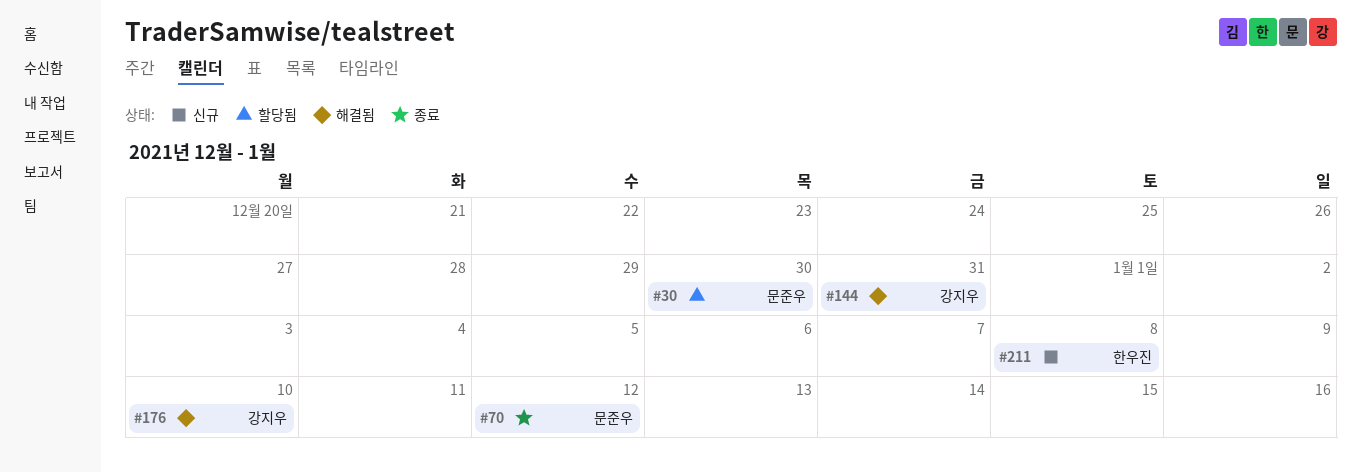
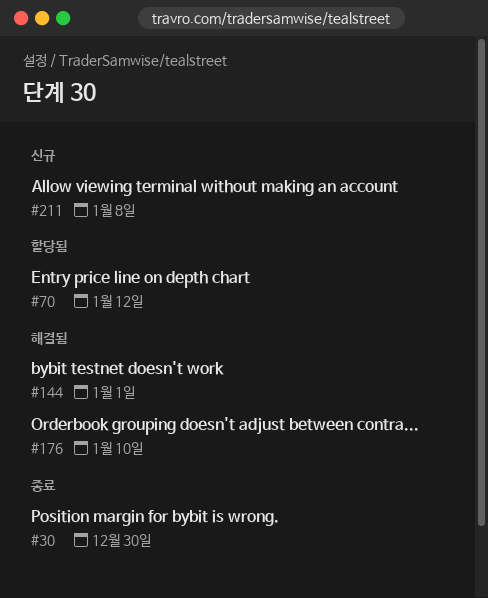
#30, status: 할당됨 -> 종료
#70, status: 종료 -> 할당됨
#144, due: Dec 31 -> Jan 1

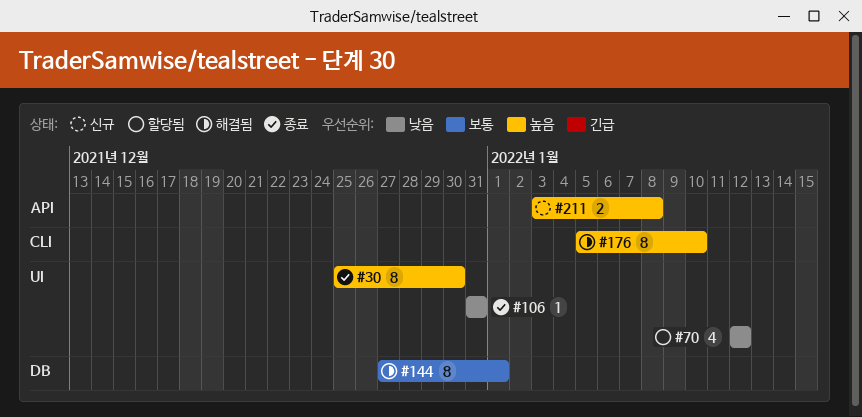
#106: none -> present

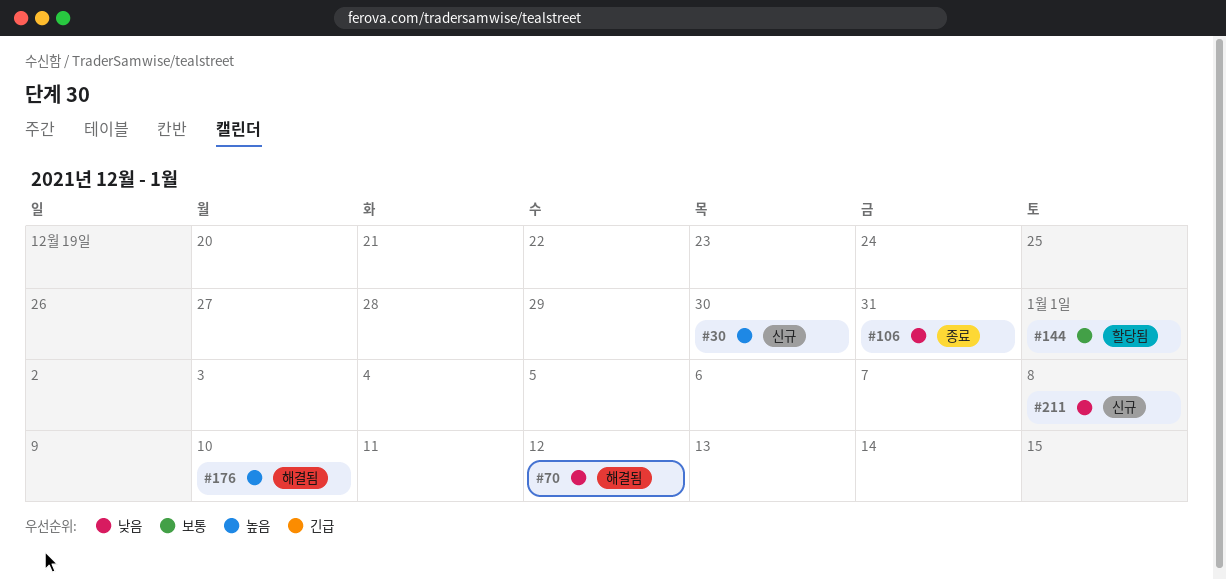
#30, status: 종료 -> 신규
#70, status: 할당됨 -> 해결됨
#144, status: 해결됨 -> 할당됨
#211, priority: 높음 -> 낮음

